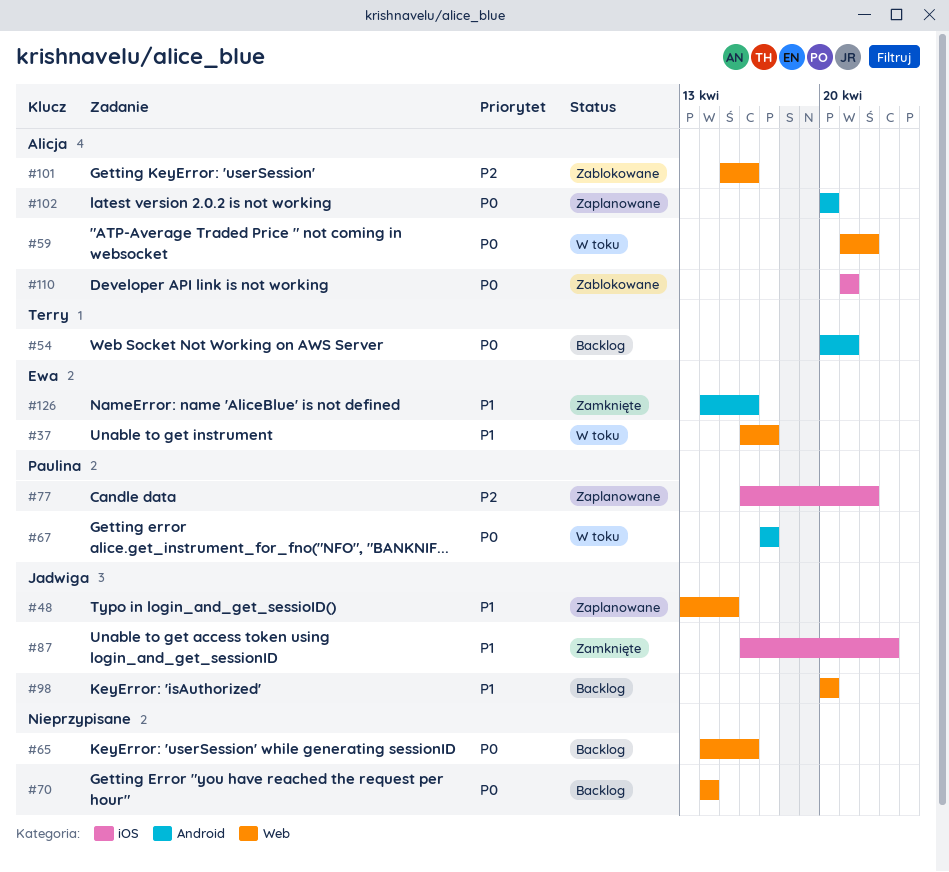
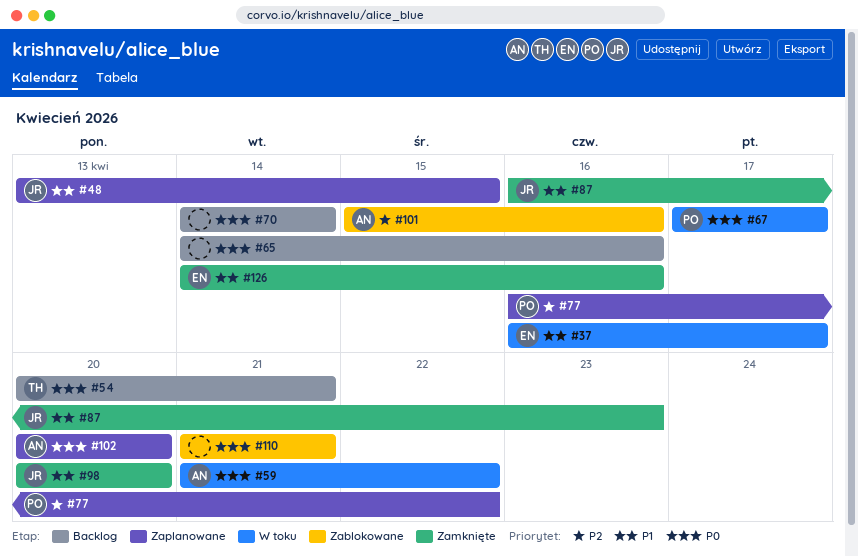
#98, status: Backlog -> Zamknięte
#110, owner: Alicja -> none

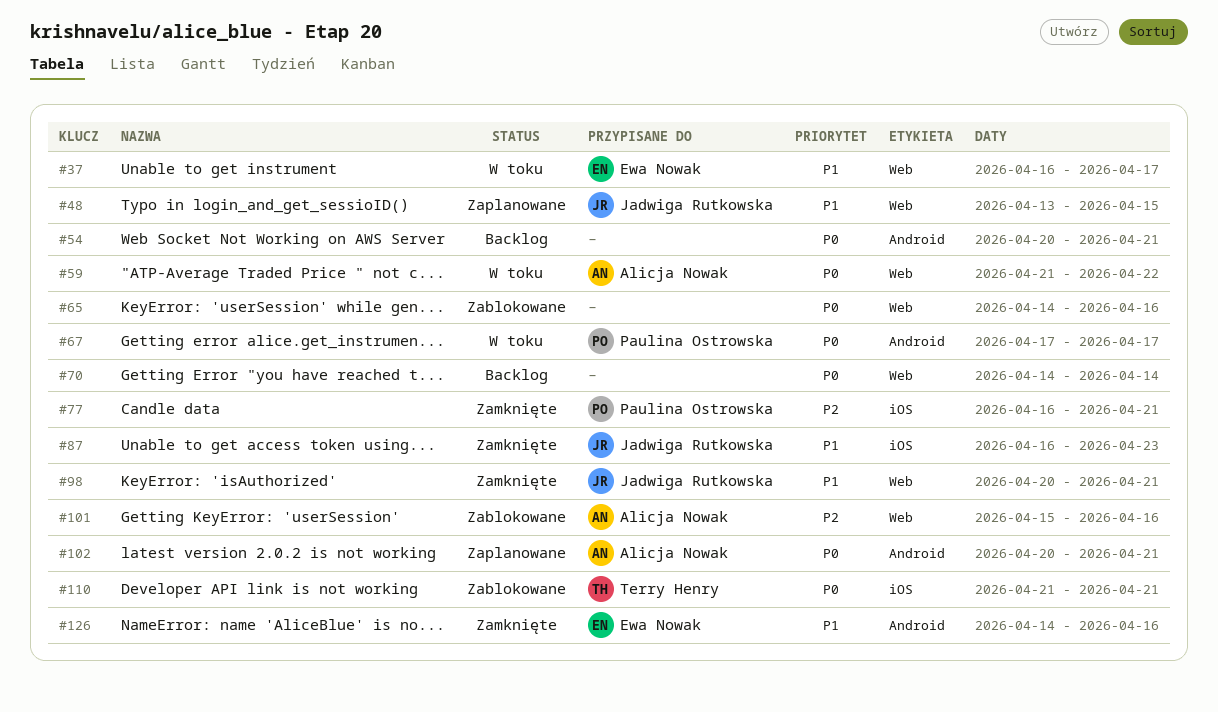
#54, owner: Terry Henry -> none
#65, status: Backlog -> Zablokowane
#77, status: Zaplanowane -> Zamknięte
#77, due: Apr 22 -> Apr 21
#98, due: Apr 20 -> Apr 21
#102, due: Apr 20 -> Apr 21
#110, owner: none -> Terry Henry

